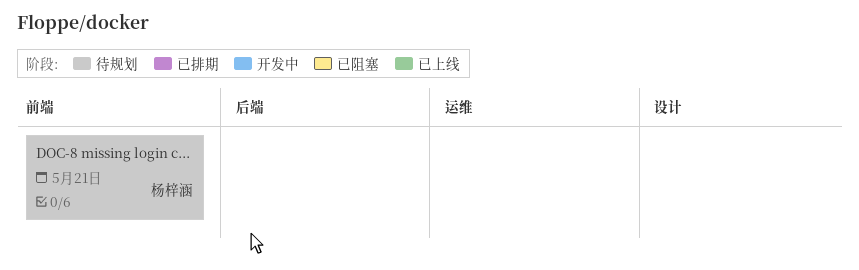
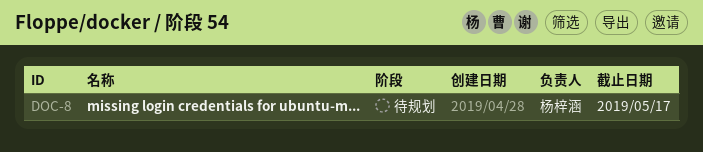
DOC-8, due: May 21 -> May 17

